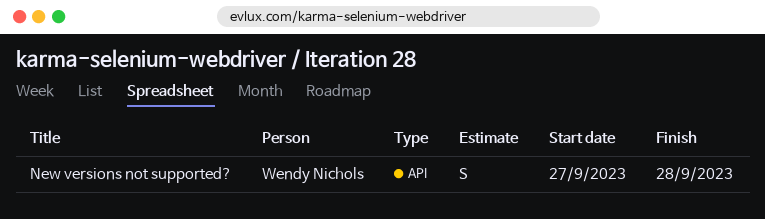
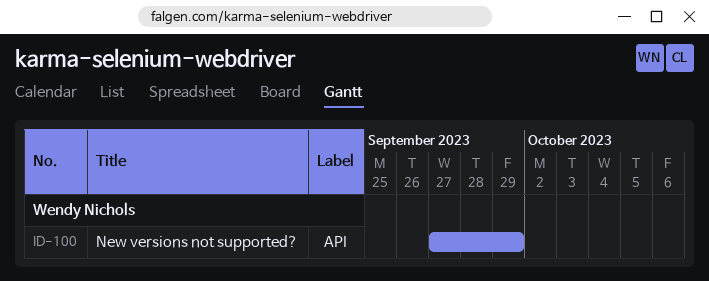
New versions not supported?, due: Sep 28 -> Sep 29

